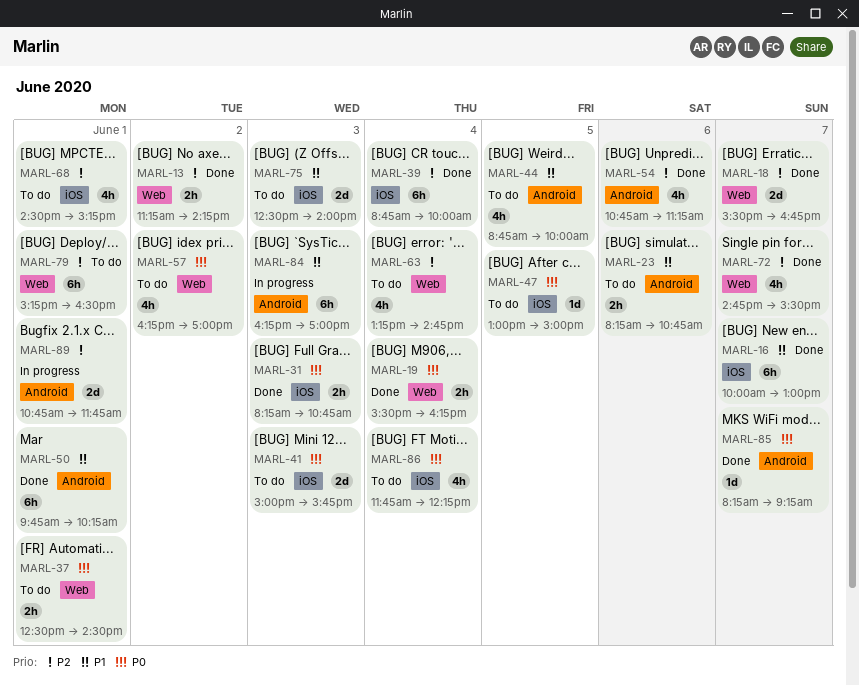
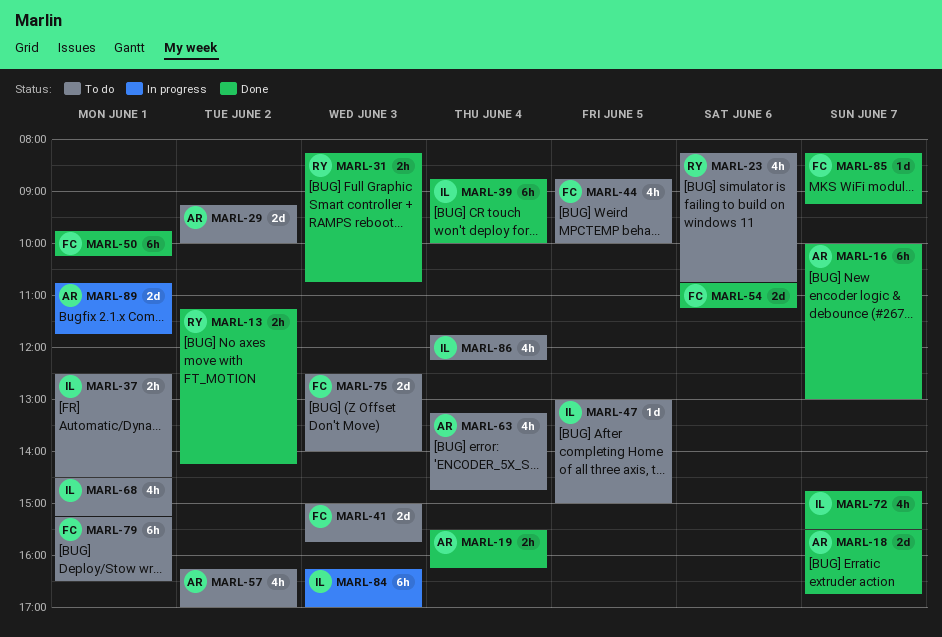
MARL-23, estimate: 2h -> 4h
MARL-29: none -> present
MARL-54, estimate: 4h -> 2d

